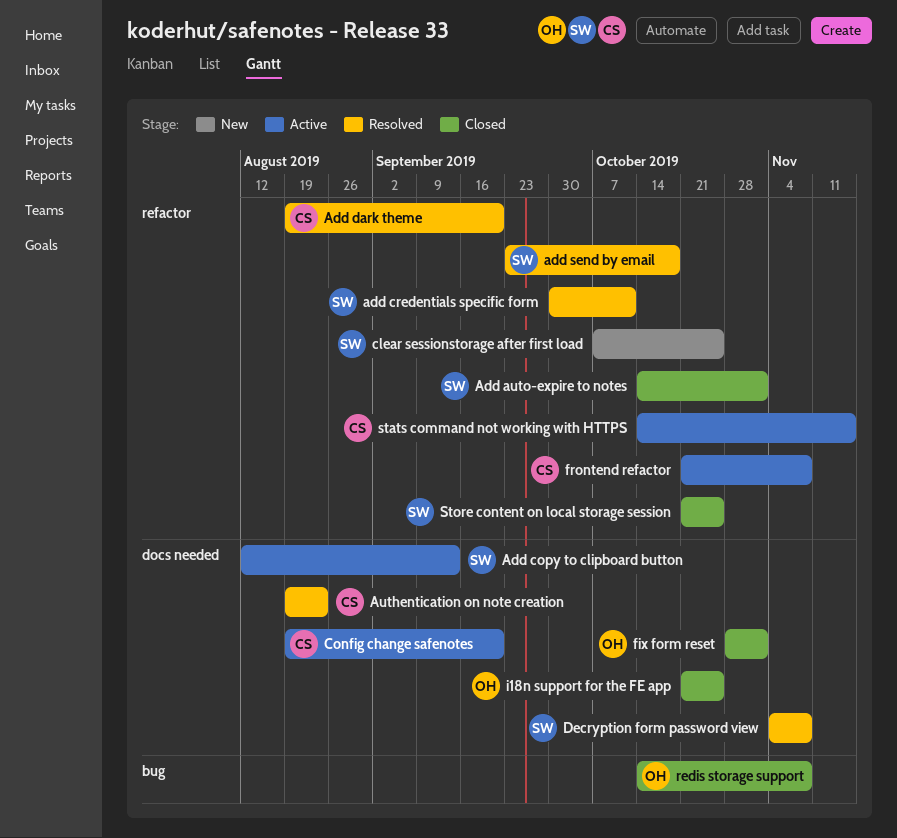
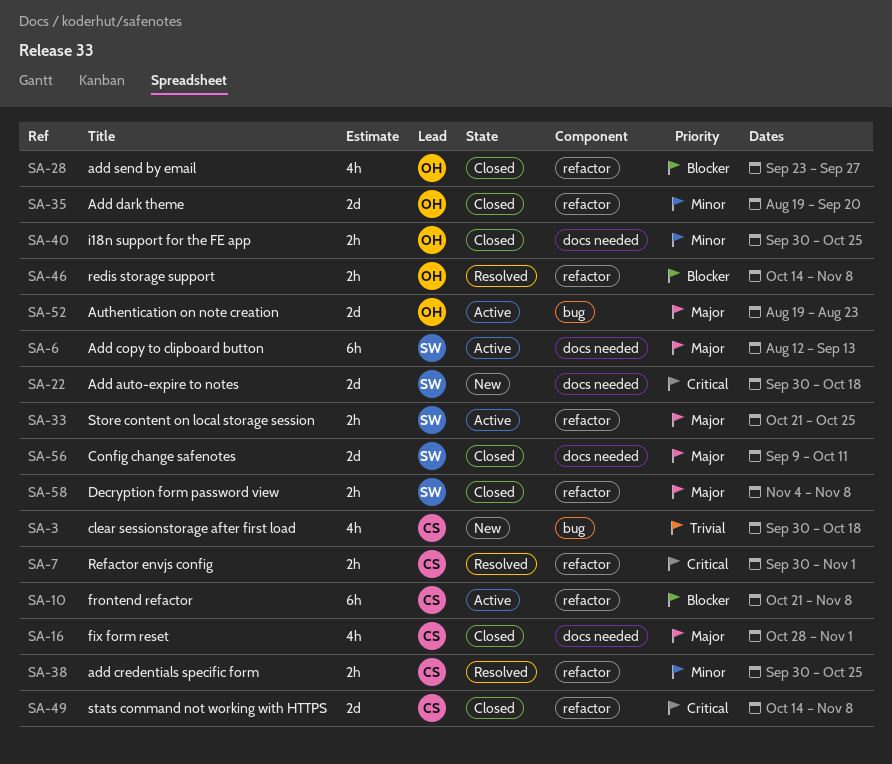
Add auto-expire to notes, status: Closed -> New
Add auto-expire to notes, label: refactor -> docs needed
Add auto-expire to notes, start: Oct 14 -> Sep 30
Add auto-expire to notes, due: Nov 1 -> Oct 18
add credentials specific form, owner: SW -> CS
add credentials specific form, due: Oct 11 -> Oct 25
Add dark theme, status: Resolved -> Closed
Add dark theme, owner: CS -> OH
add send by email, status: Resolved -> Closed
add send by email, owner: SW -> OH
add send by email, due: Oct 18 -> Sep 27
Authentication on note creation, status: Resolved -> Active
Authentication on note creation, owner: CS -> OH
Authentication on note creation, label: docs needed -> bug
clear sessionstorage after first load, owner: SW -> CS
clear sessionstorage after first load, label: refactor -> bug
clear sessionstorage after first load, start: Oct 7 -> Sep 30
clear sessionstorage after first load, due: Oct 25 -> Oct 18
Config change safenotes, status: Active -> Closed
Config change safenotes, owner: CS -> SW
Config change safenotes, start: Aug 19 -> Sep 9
Config change safenotes, due: Sep 20 -> Oct 11
Decryption form password view, status: Resolved -> Closed
Decryption form password view, label: docs needed -> refactor
fix form reset, owner: OH -> CS
i18n support for the FE app, start: Oct 21 -> Sep 30
redis storage support, status: Closed -> Resolved
redis storage support, label: bug -> refactor
Refactor envjs config: none -> present
stats command not working with HTTPS, status: Active -> Closed
stats command not working with HTTPS, due: Nov 15 -> Nov 8
Store content on local storage session, status: Closed -> Active

